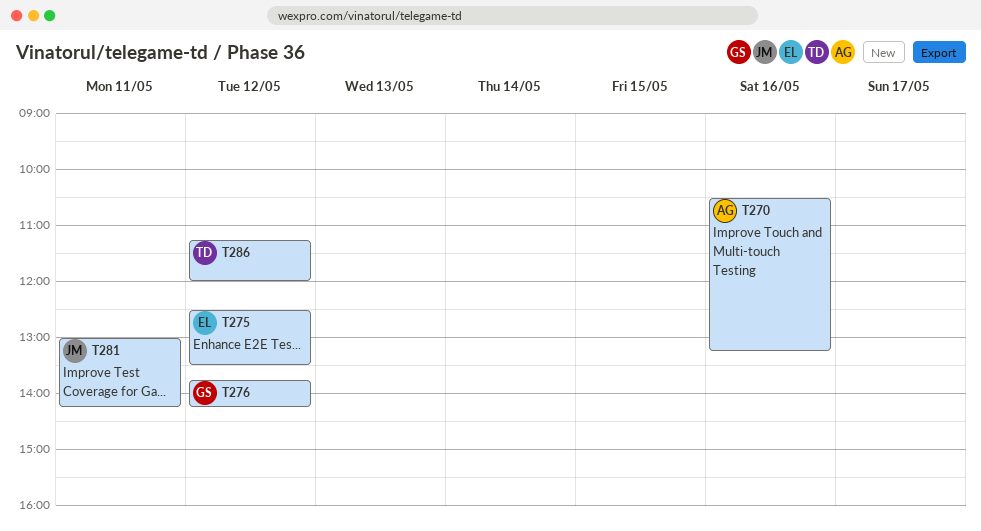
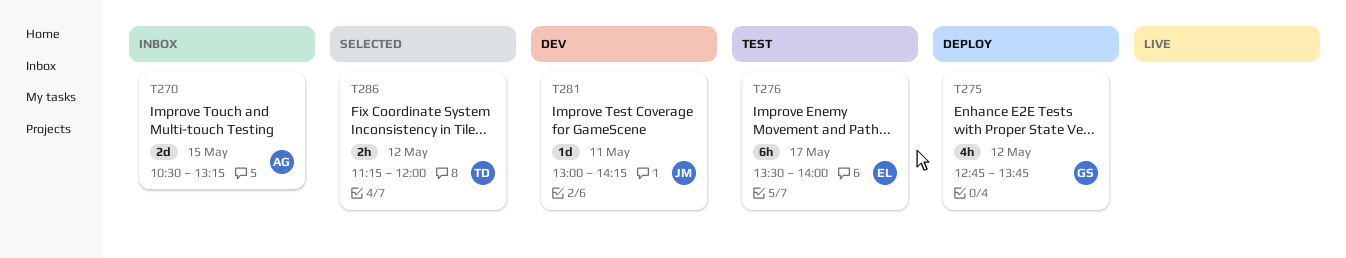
T270, day: May 16 -> May 15
T275, owner: EL -> GS
T275, begins: 12:30 -> 12:45
T275, ends: 13:30 -> 13:45
T276, owner: GS -> EL
T276, day: May 12 -> May 17
T276, begins: 13:45 -> 13:30
T276, ends: 14:15 -> 14:00

